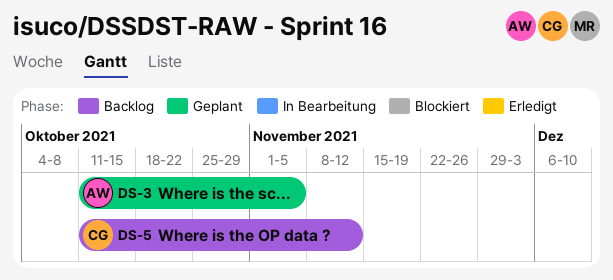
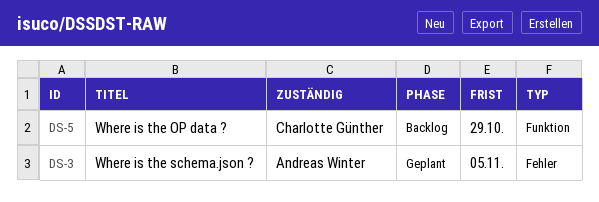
DS-5, due: Nov 12 -> Oct 29

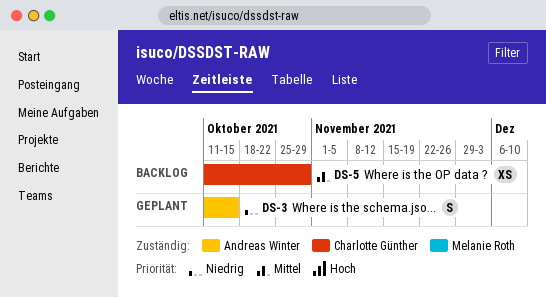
DS-3, due: Nov 5 -> Oct 15

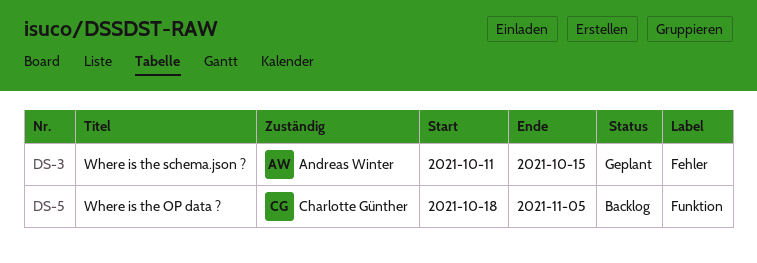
DS-5, start: Oct 11 -> Oct 18
DS-5, due: Oct 29 -> Nov 5

